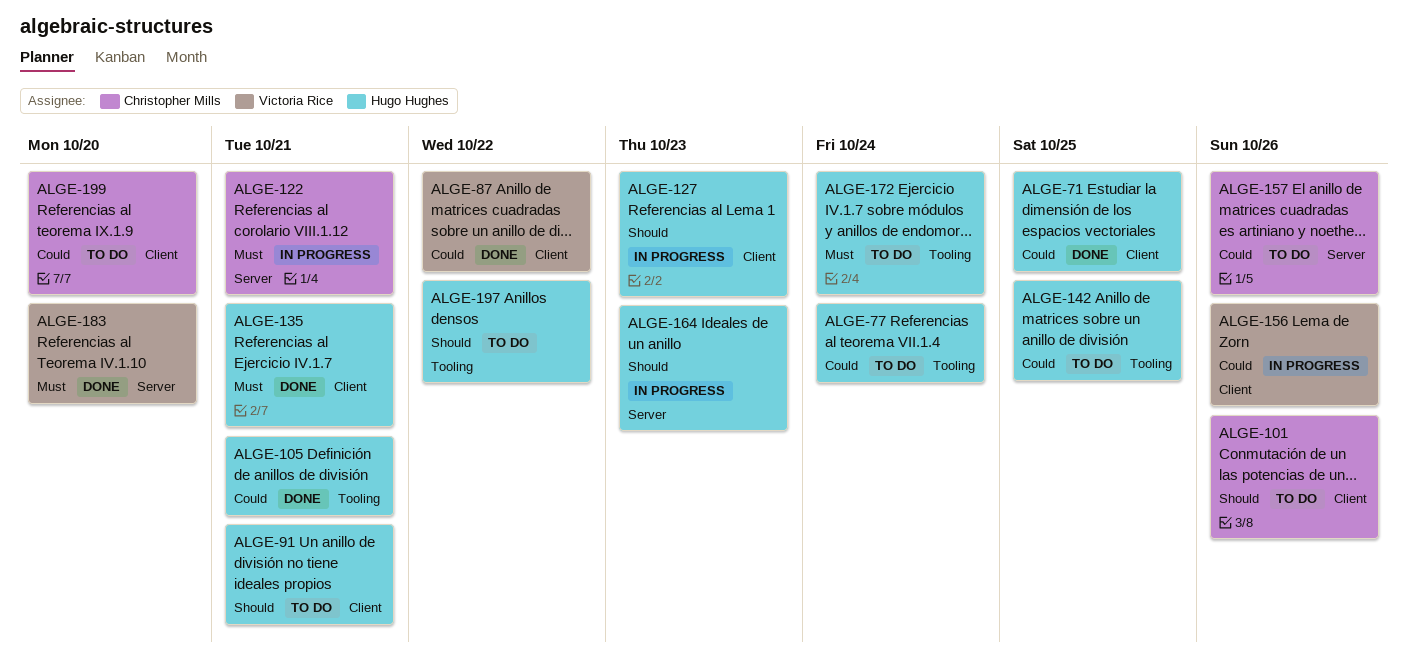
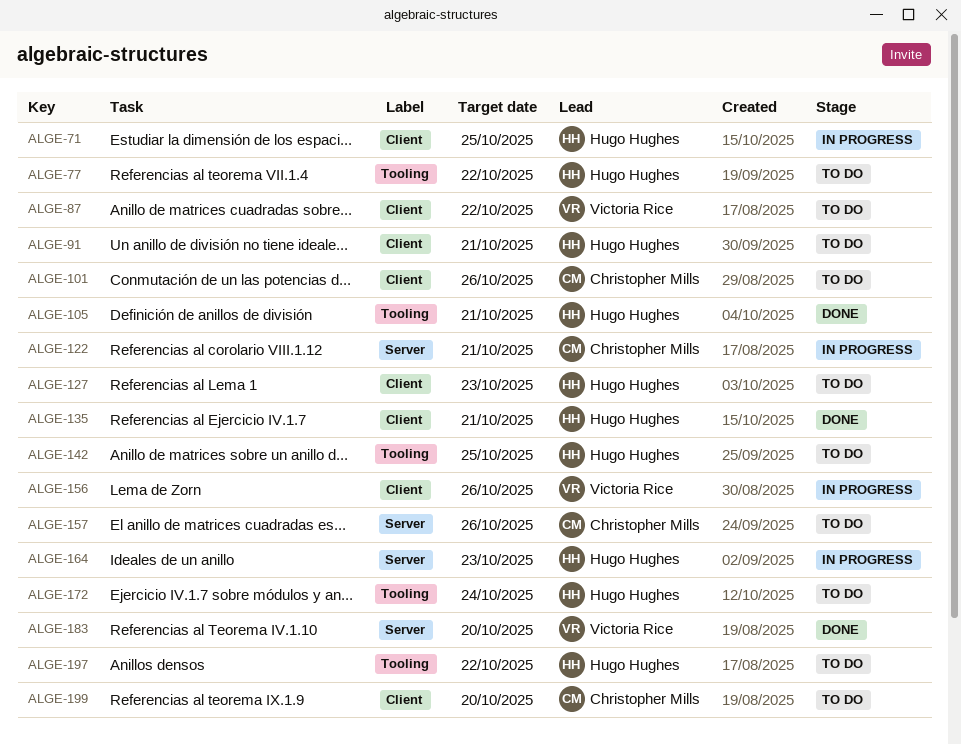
ALGE-71, status: Done -> In progress
ALGE-77, due: Oct 24 -> Oct 22
ALGE-87, status: Done -> To do
ALGE-127, status: In progress -> To do

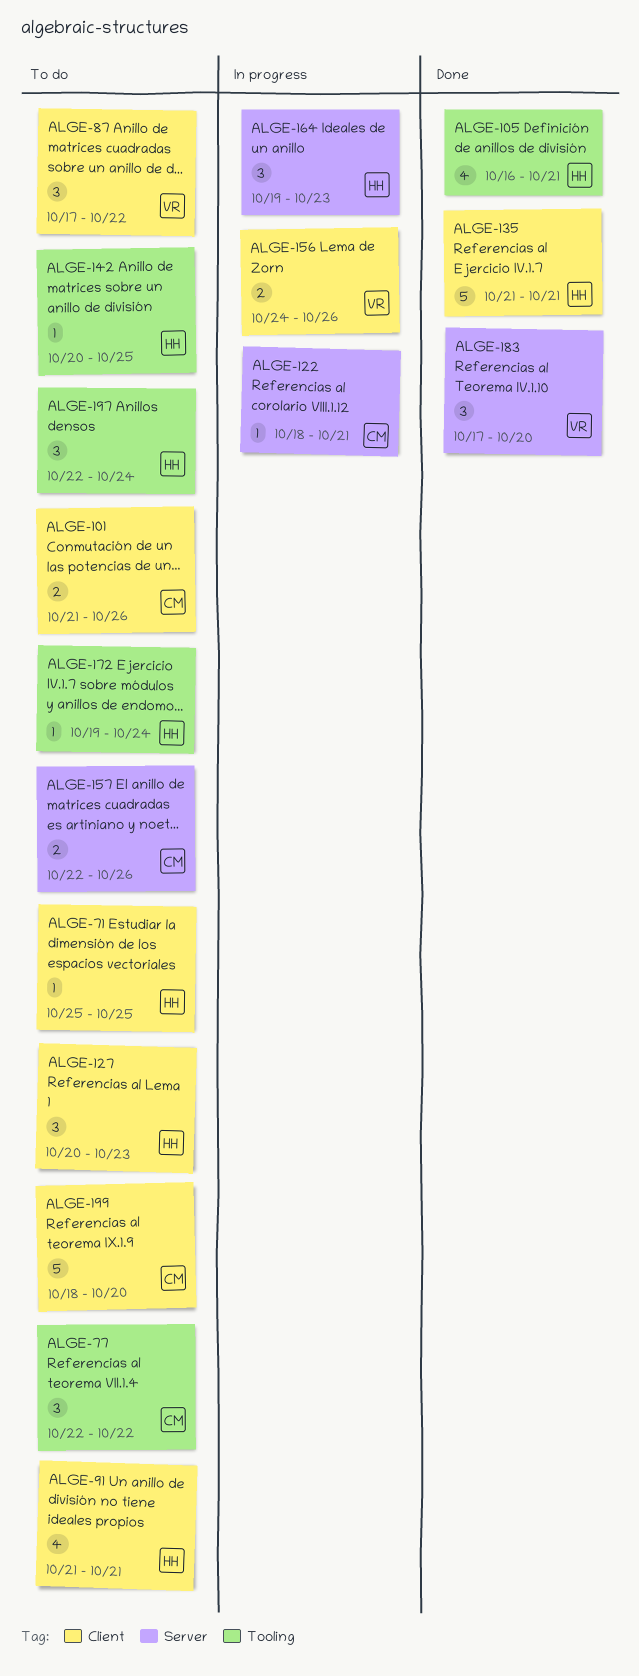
ALGE-71, status: In progress -> To do
ALGE-77, owner: Hugo Hughes -> Christopher Mills
ALGE-197, due: Oct 22 -> Oct 24

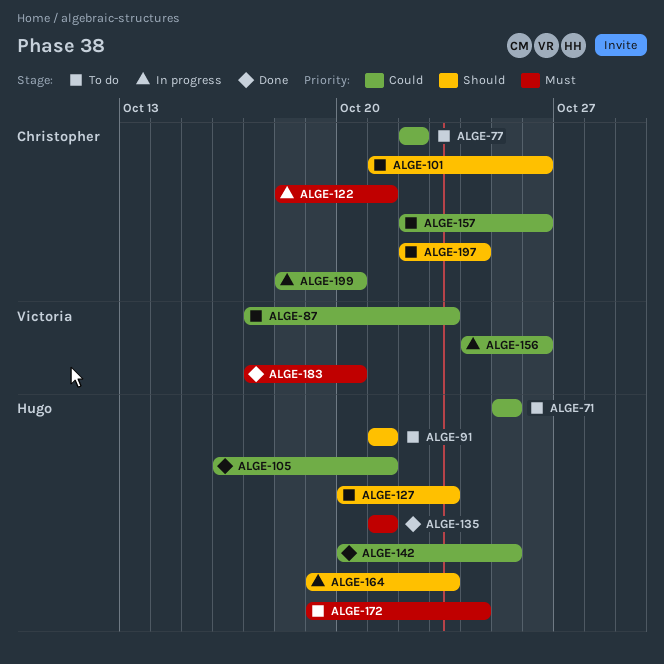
ALGE-87, due: Oct 22 -> Oct 23
ALGE-142, status: To do -> Done
ALGE-197, owner: Hugo -> Christopher
ALGE-199, status: To do -> In progress

